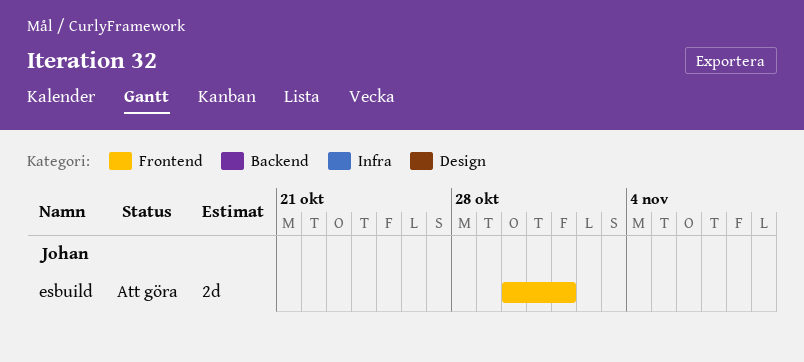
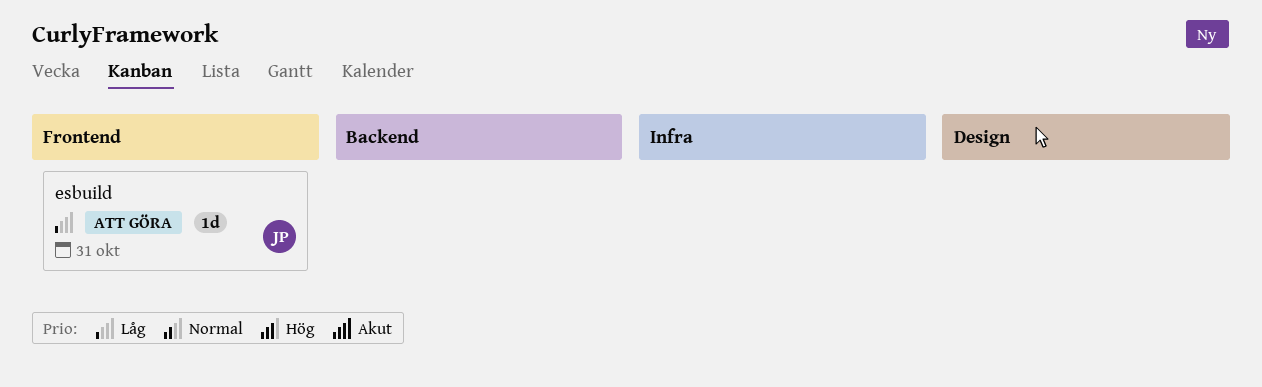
esbuild, estimate: 2d -> 1d
esbuild, due: Nov 1 -> Oct 31

